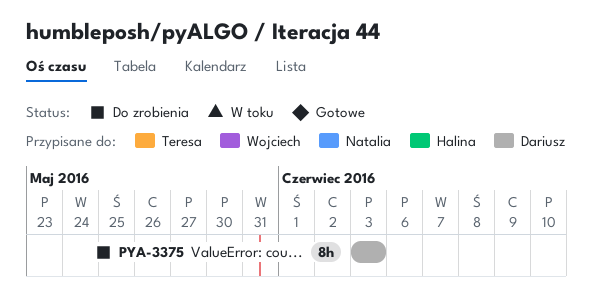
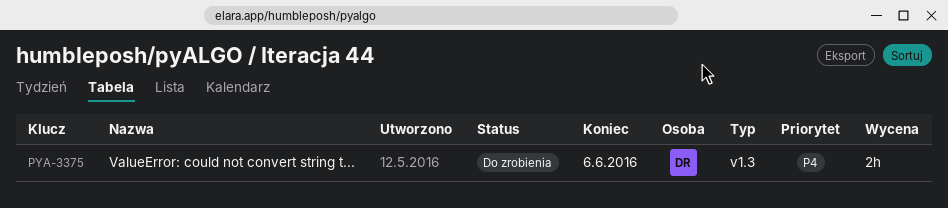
PYA-3375, estimate: 8h -> 2h
PYA-3375, due: Jun 3 -> Jun 6

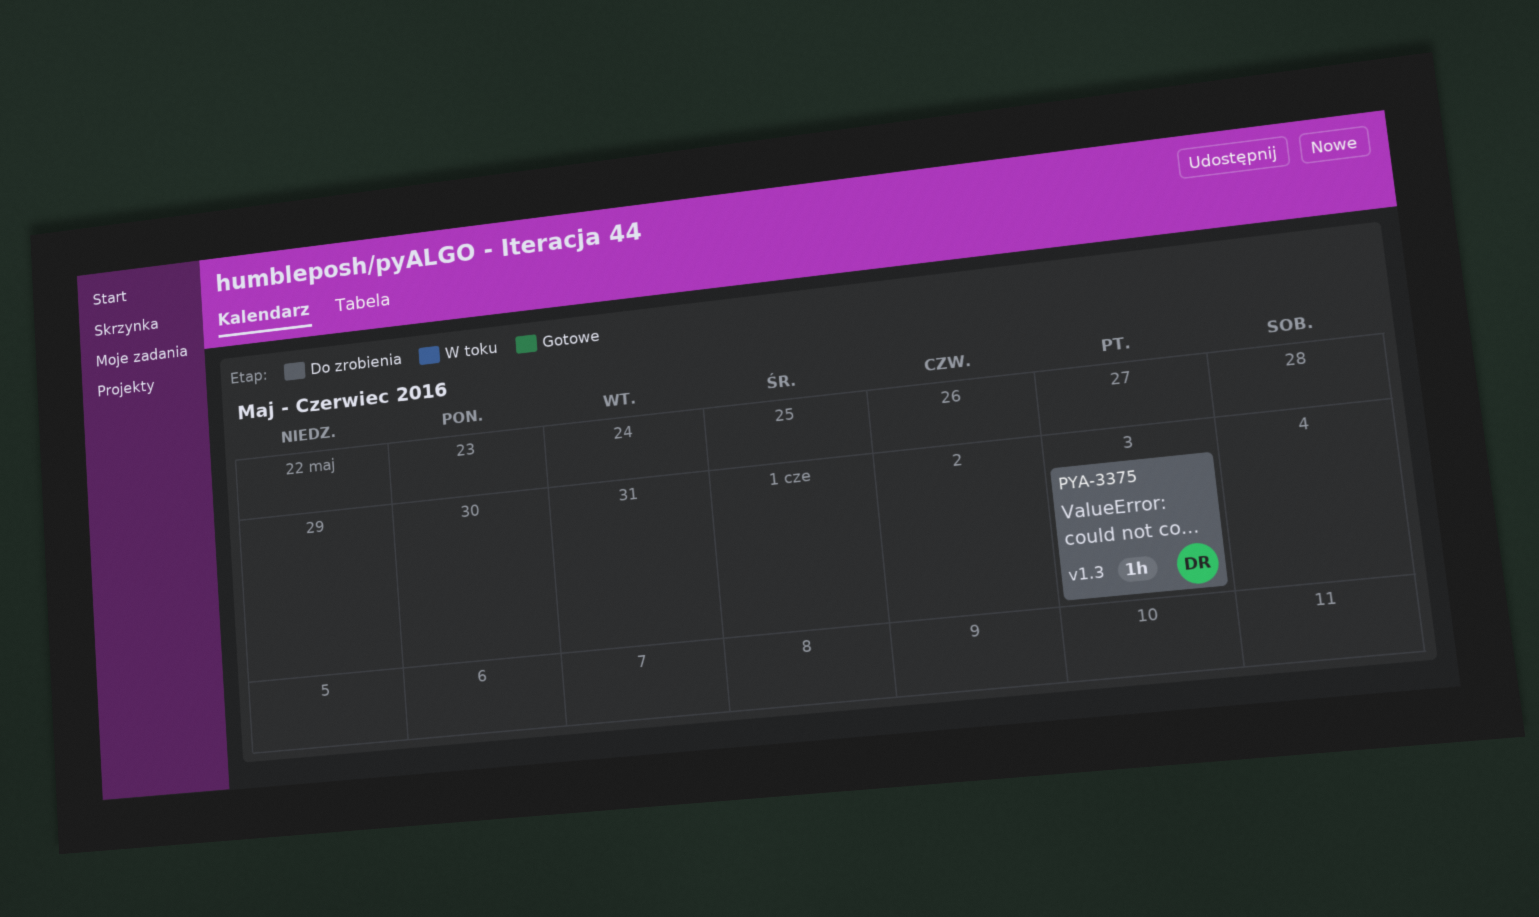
PYA-3375, estimate: 2h -> 1h
PYA-3375, due: Jun 6 -> Jun 3

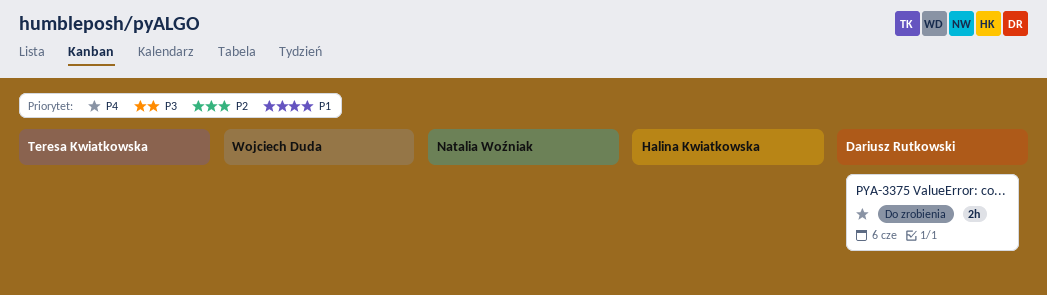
PYA-3375, estimate: 1h -> 2h
PYA-3375, due: Jun 3 -> Jun 6

